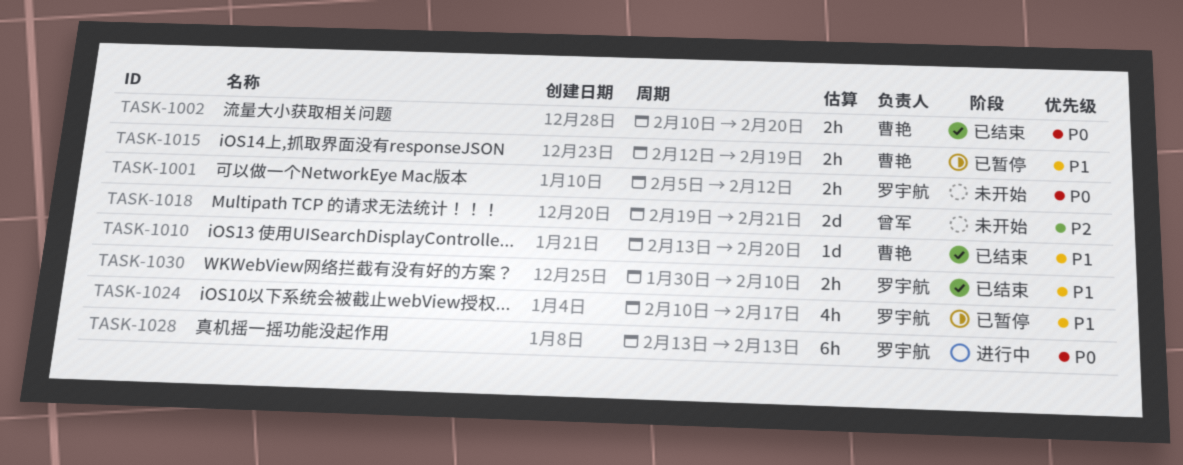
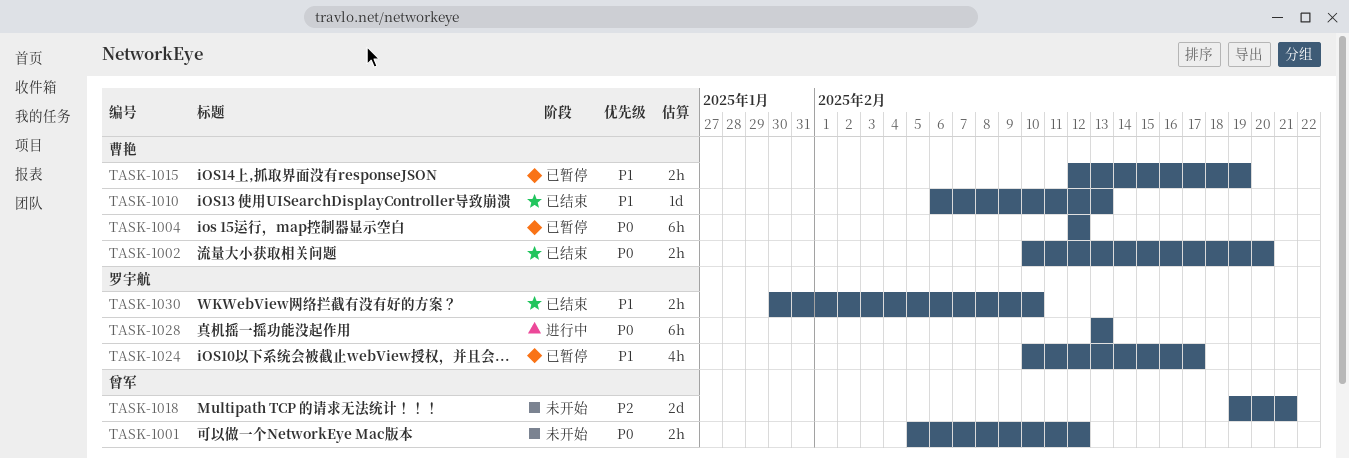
TASK-1001, owner: 罗宇航 -> 曾军
TASK-1004: none -> present
TASK-1010, start: Feb 13 -> Feb 6
TASK-1010, due: Feb 20 -> Feb 13

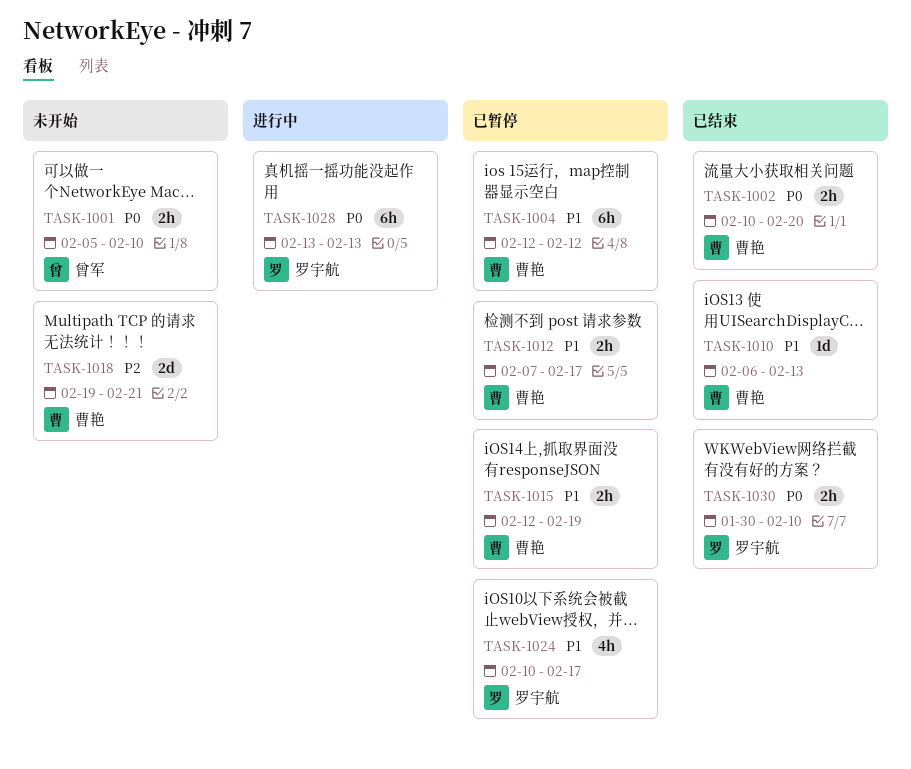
TASK-1001, due: Feb 12 -> Feb 10
TASK-1004, priority: P0 -> P1
TASK-1012: none -> present
TASK-1018, owner: 曾军 -> 曹艳
TASK-1030, priority: P1 -> P0

